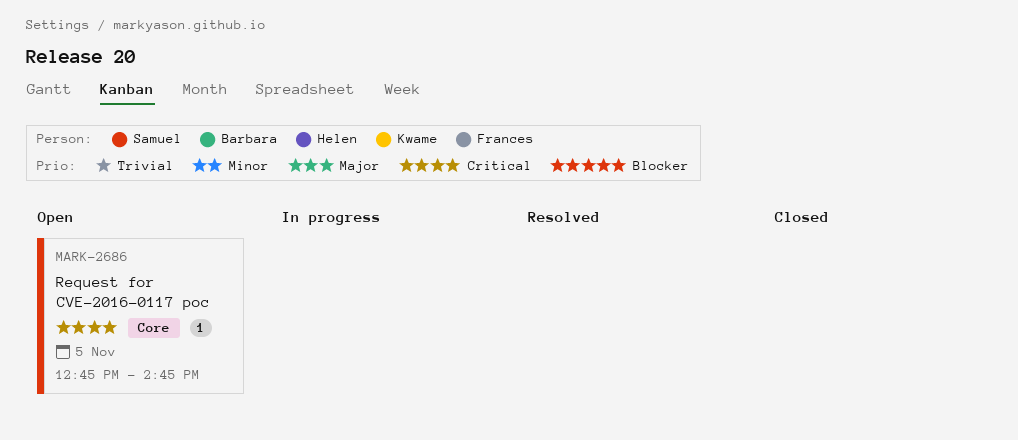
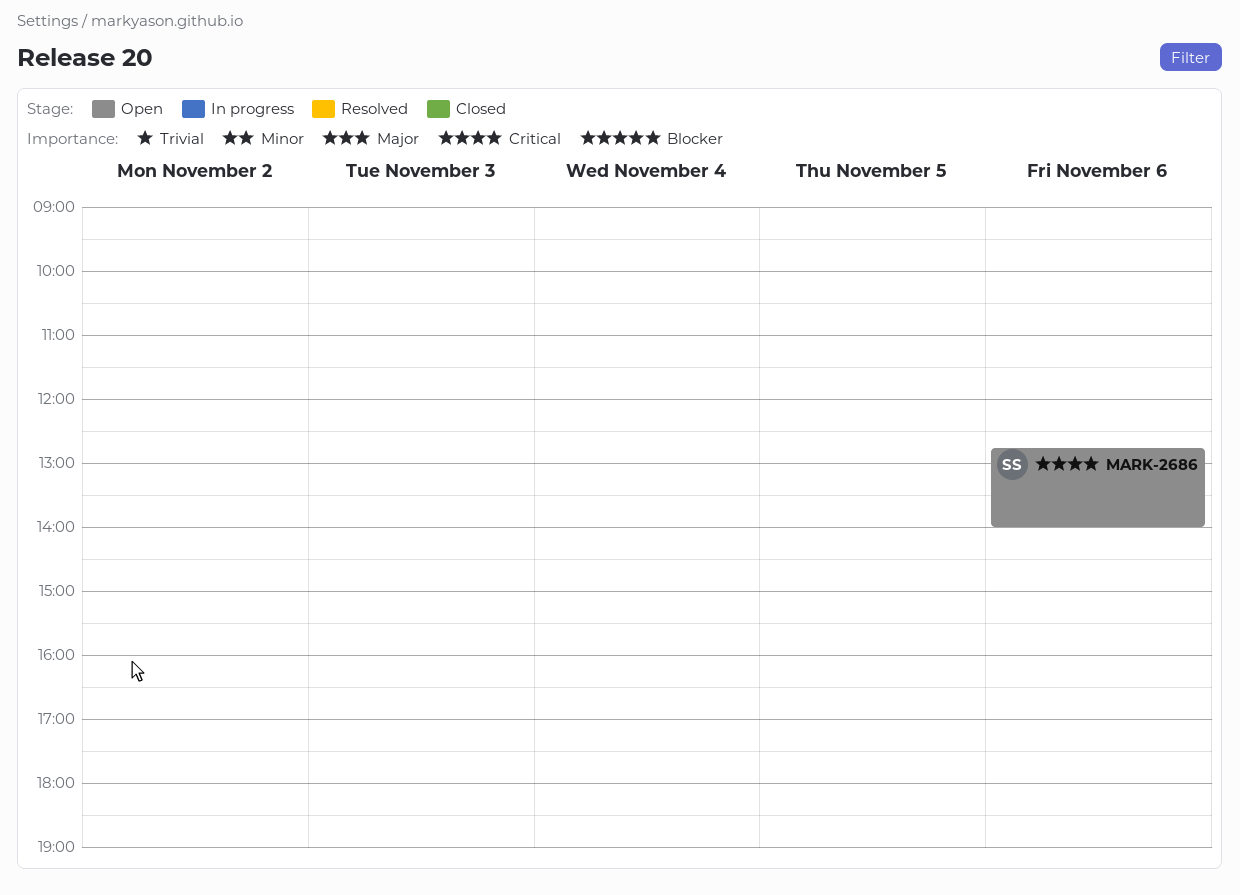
MARK-2686, day: Nov 5 -> Nov 6
MARK-2686, ends: 14:45 -> 14:00

